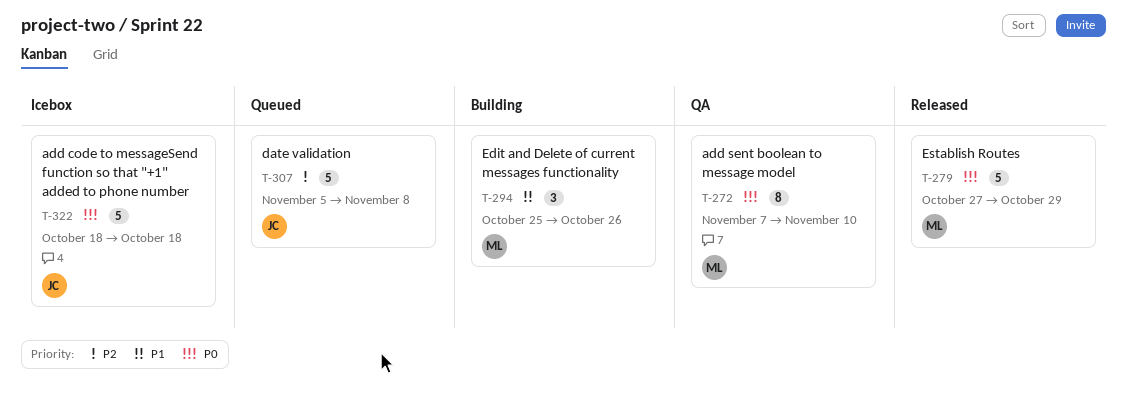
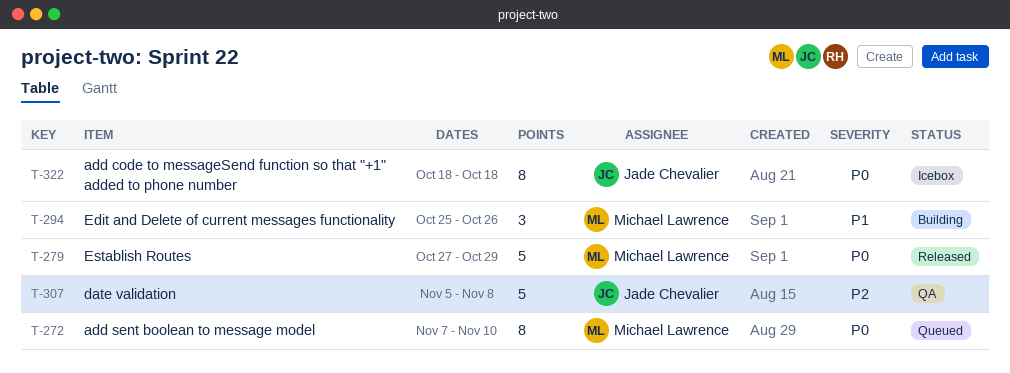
T-272, status: QA -> Queued
T-307, status: Queued -> QA
T-322, estimate: 5 -> 8

